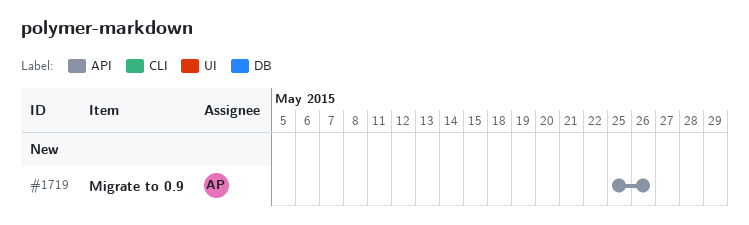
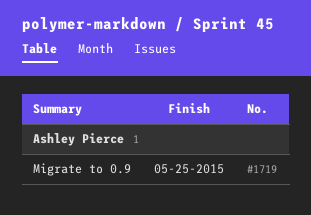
#1719, due: May 26 -> May 25

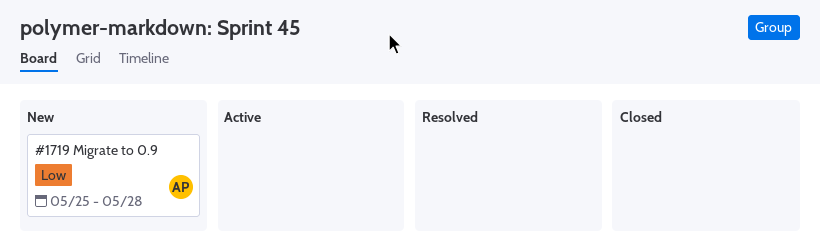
#1719, due: May 25 -> May 28

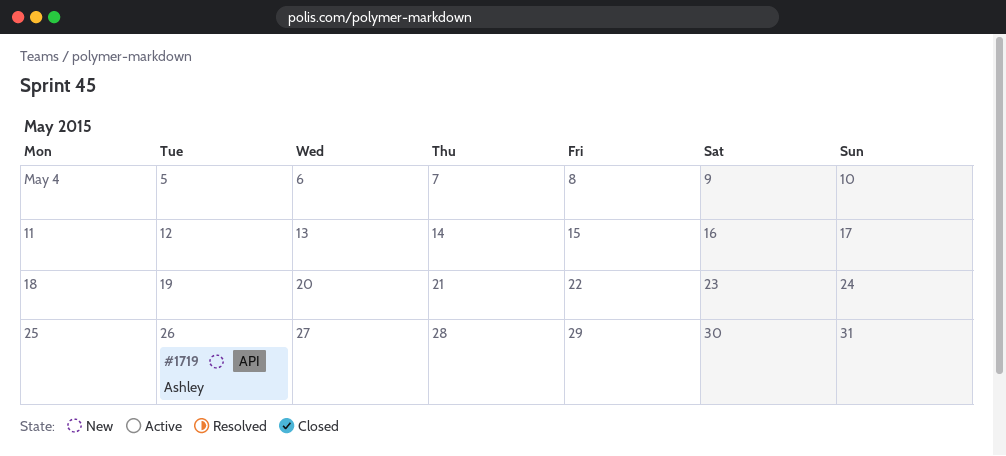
#1719, due: May 28 -> May 26

